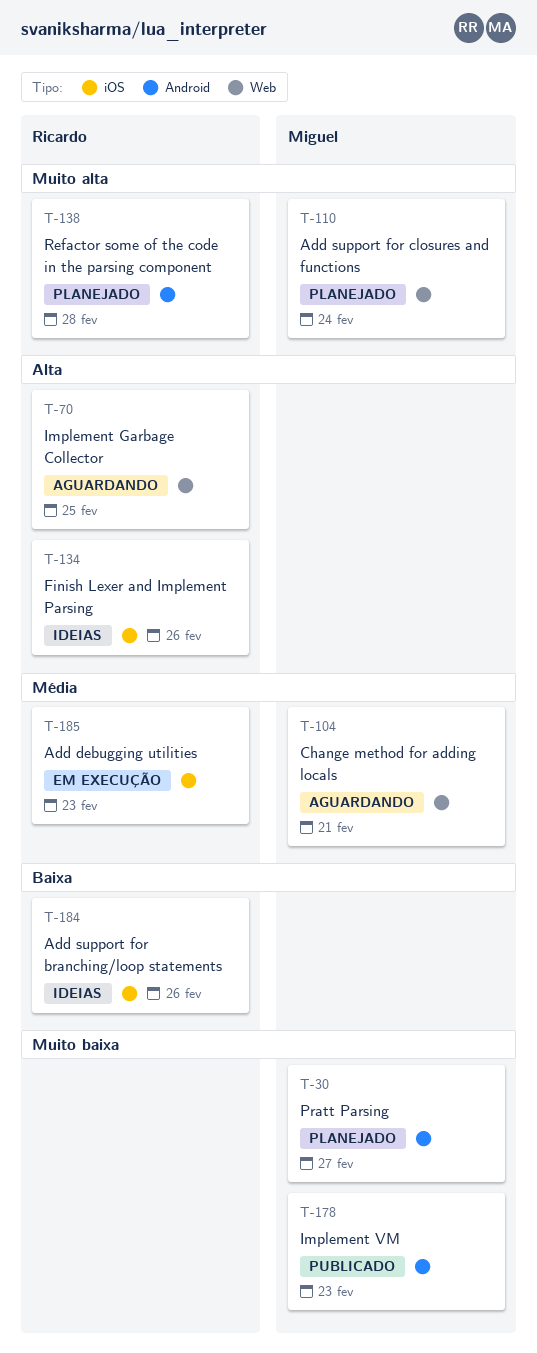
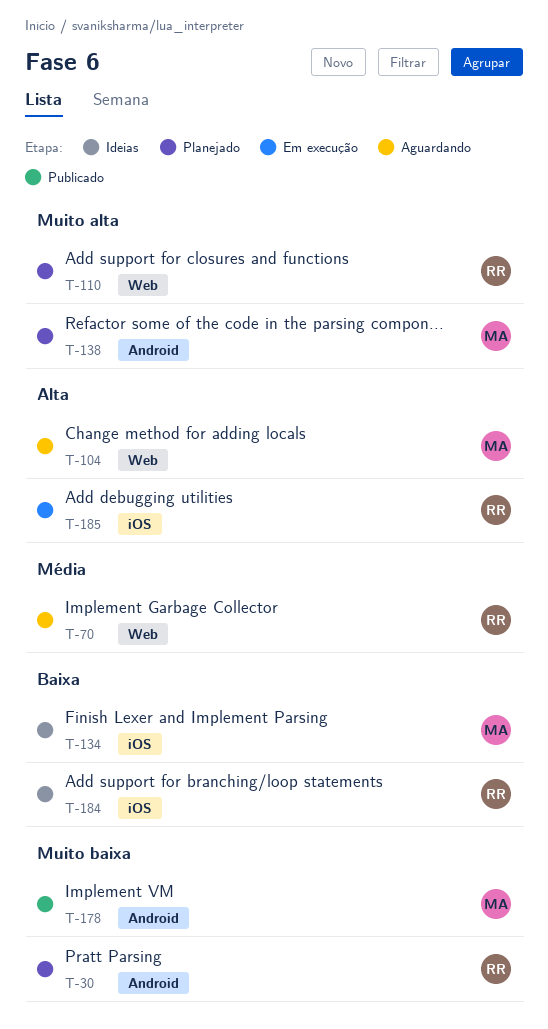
T-30, owner: Miguel -> Ricardo
T-70, priority: Alta -> Média
T-104, priority: Média -> Alta
T-110, owner: Miguel -> Ricardo
T-134, owner: Ricardo -> Miguel
T-134, priority: Alta -> Baixa
T-138, owner: Ricardo -> Miguel
T-185, priority: Média -> Alta

